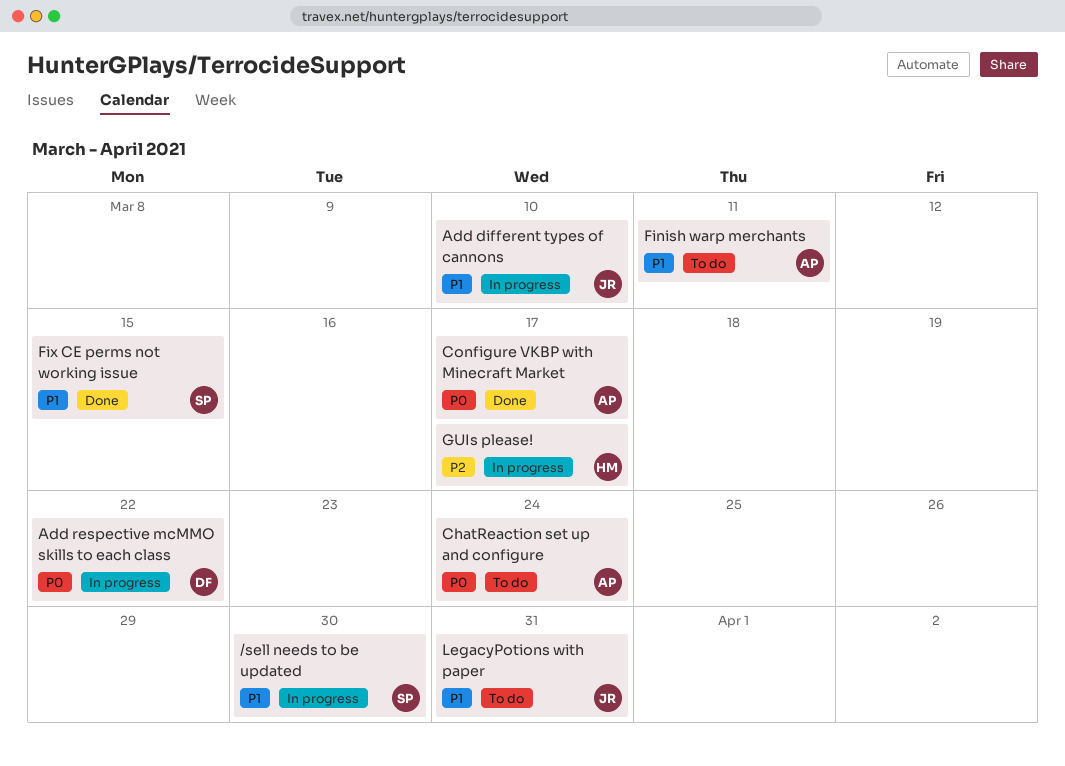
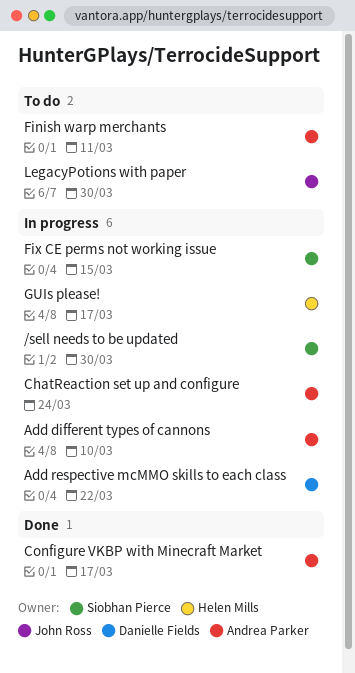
Add different types of cannons, owner: John Ross -> Andrea Parker
ChatReaction set up and configure, status: To do -> In progress
Fix CE perms not working issue, status: Done -> In progress
LegacyPotions with paper, due: Mar 31 -> Mar 30

